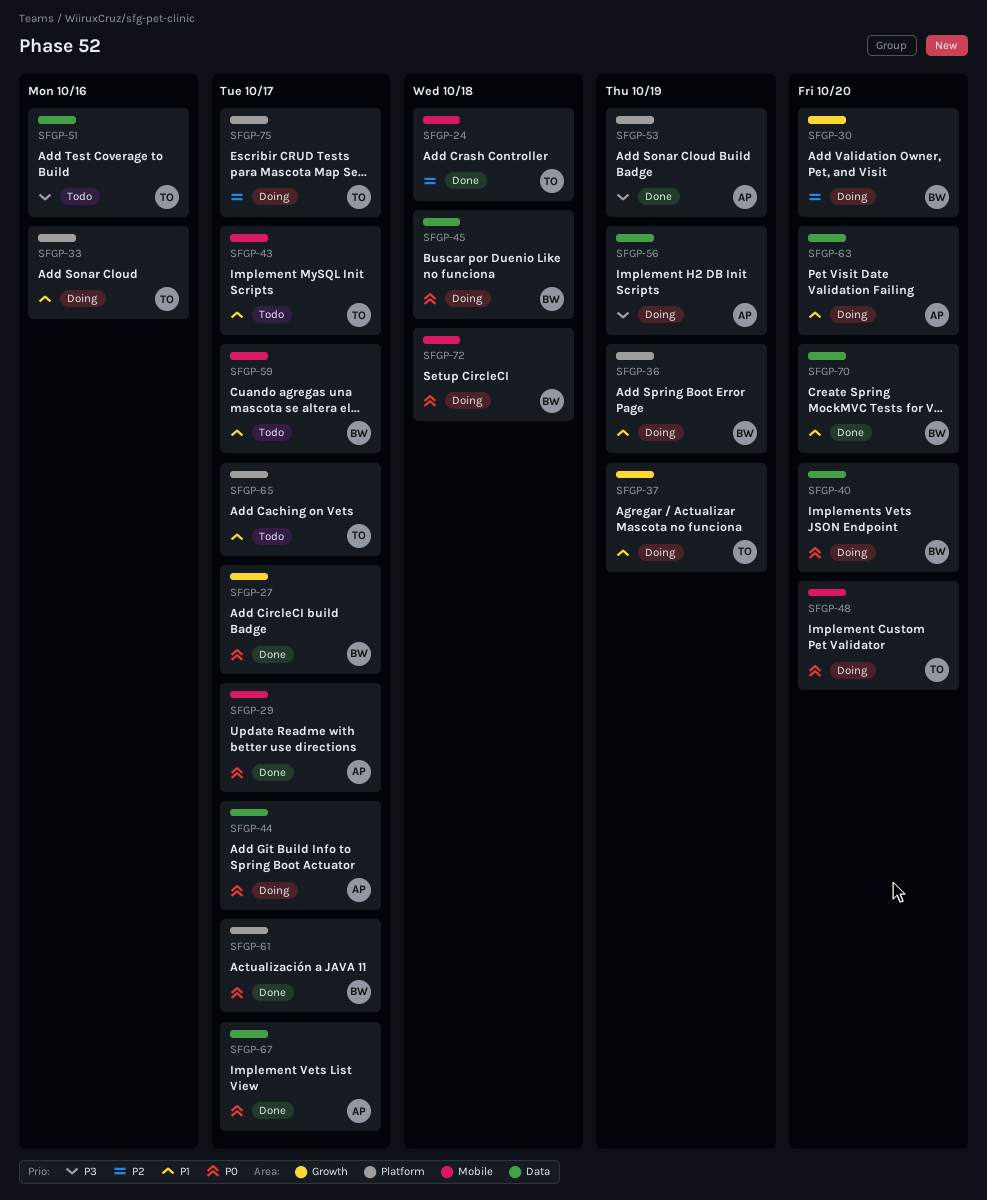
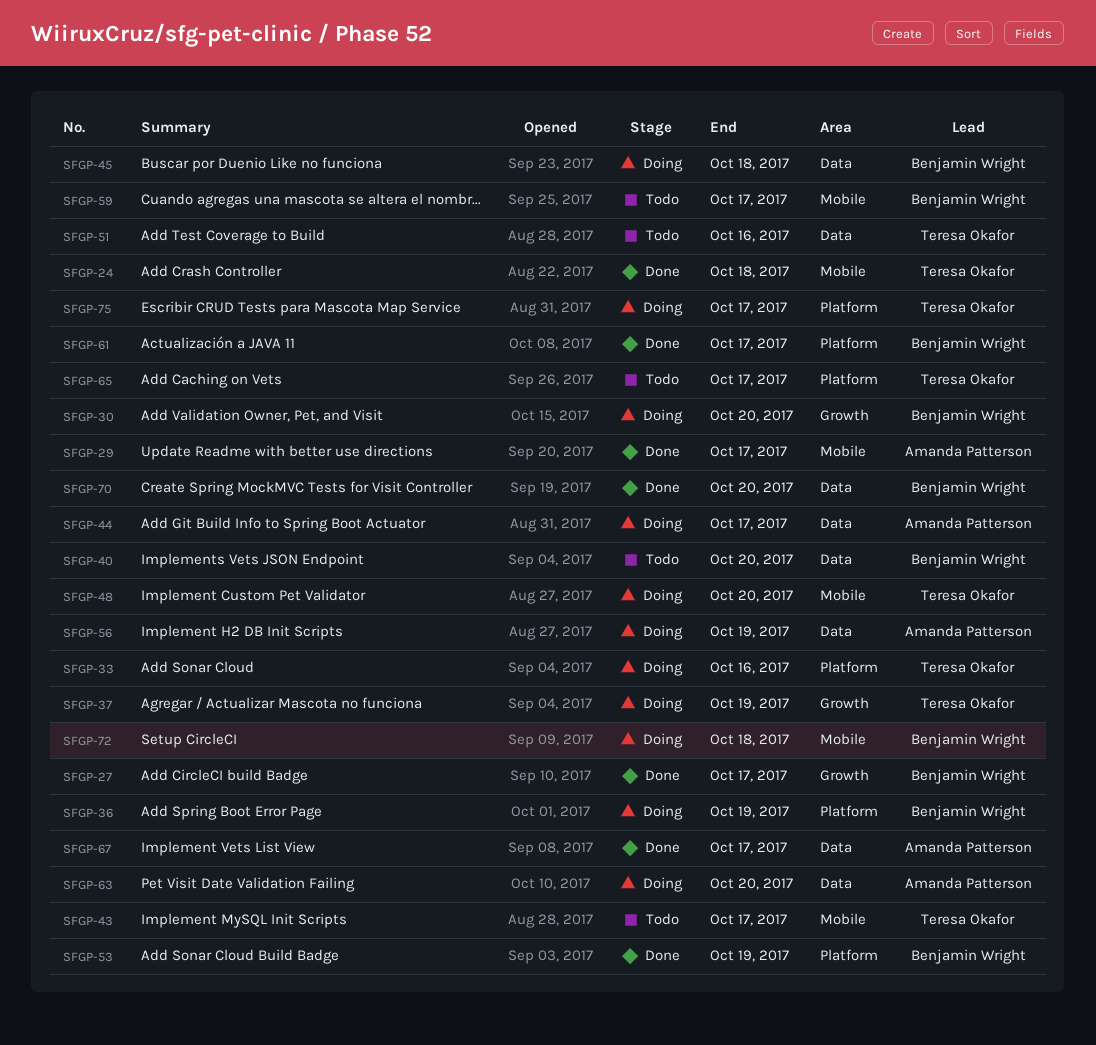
SFGP-40, status: Doing -> Todo
SFGP-53, owner: Amanda Patterson -> Benjamin Wright

